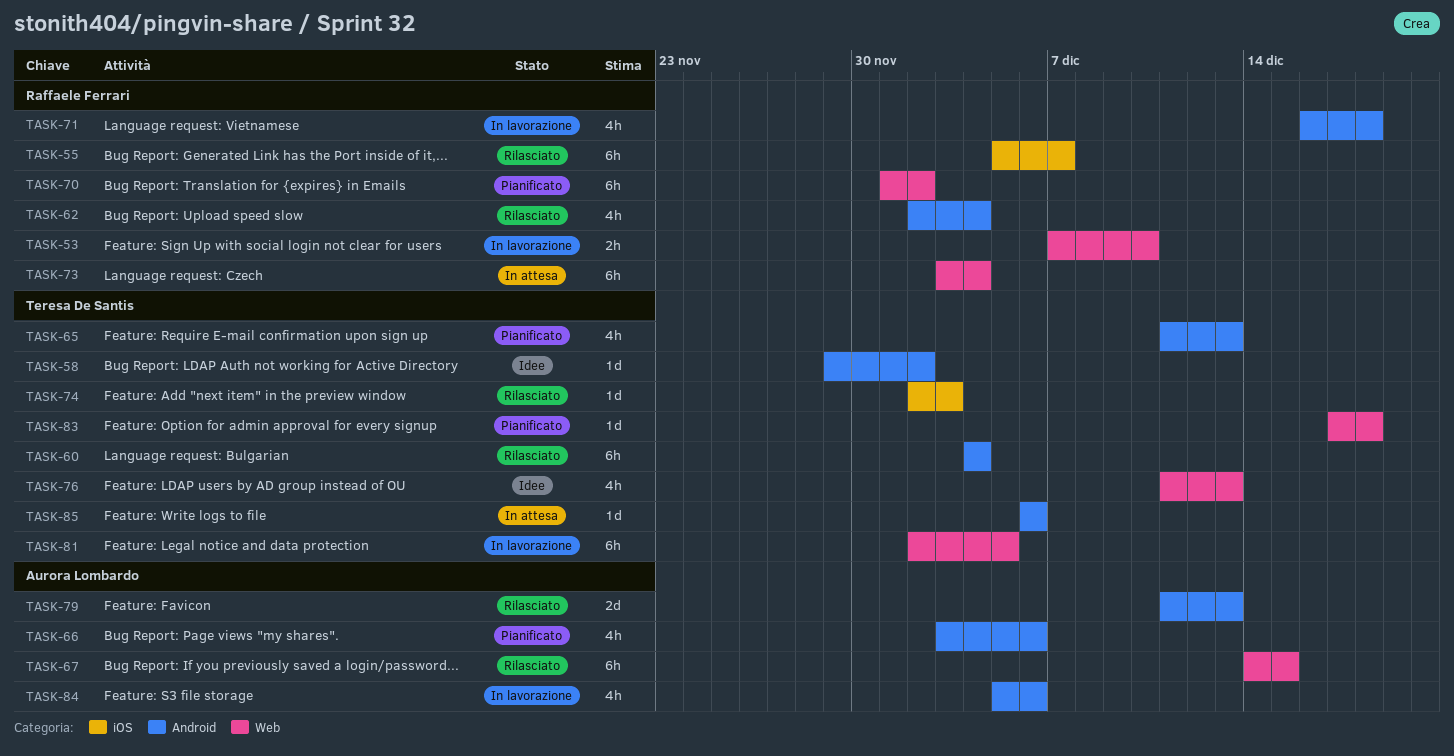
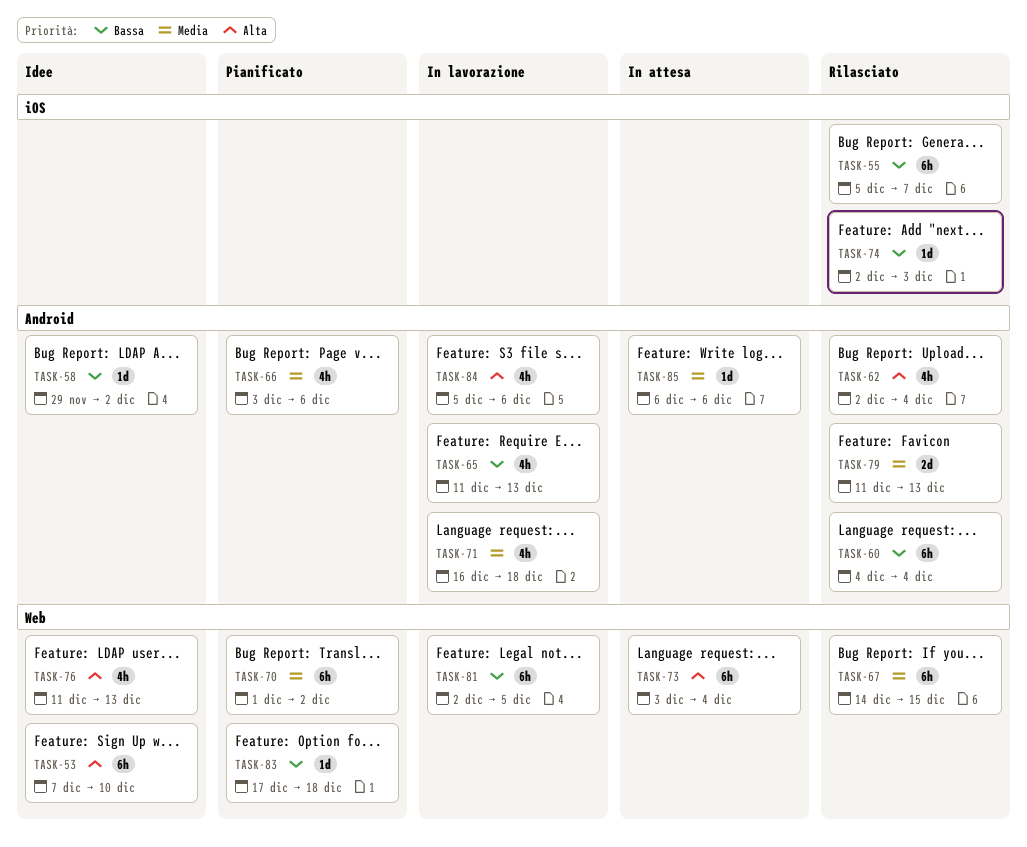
TASK-53, status: In lavorazione -> Idee
TASK-53, estimate: 2h -> 6h
TASK-65, status: Pianificato -> In lavorazione

